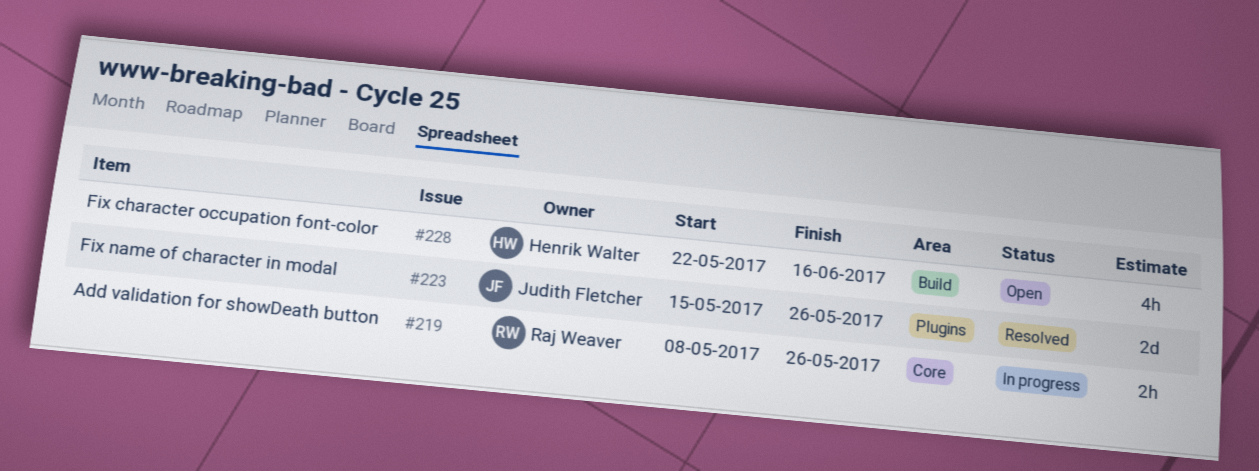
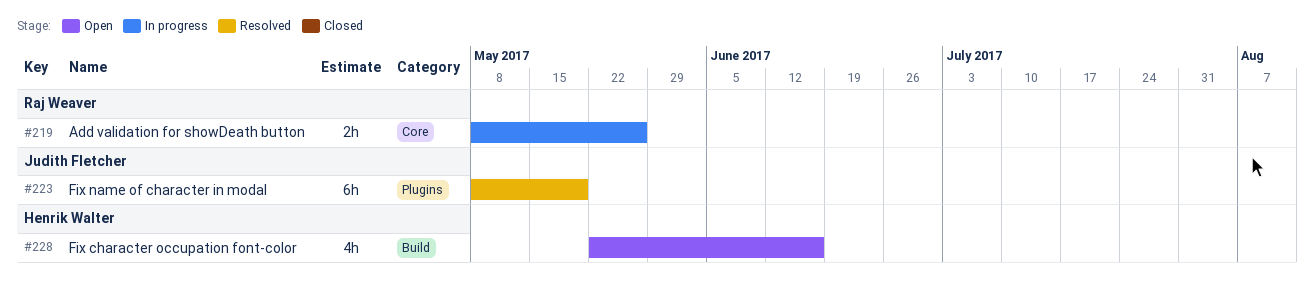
#223, estimate: 2d -> 6h
#223, start: May 15 -> May 8
#223, due: May 26 -> May 19

